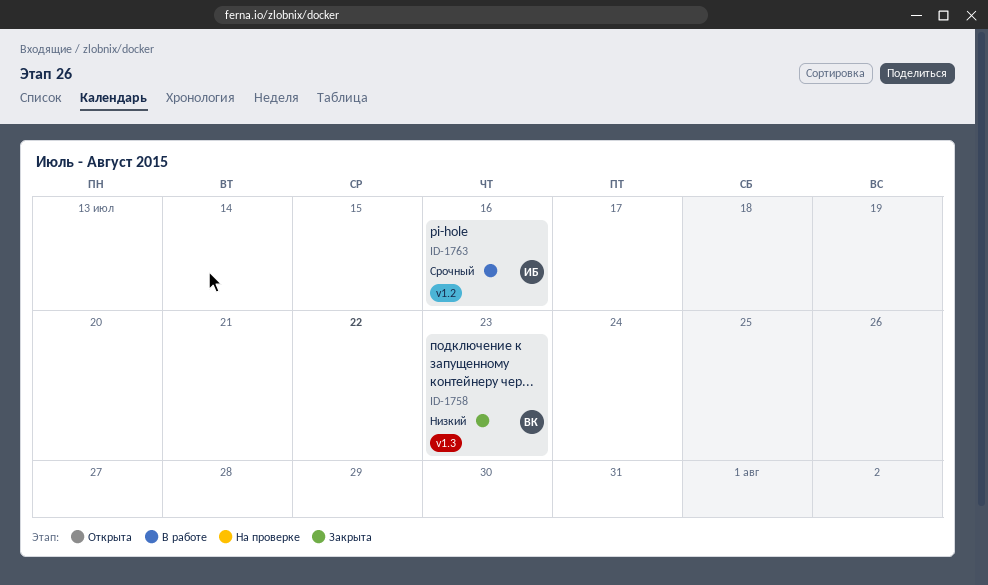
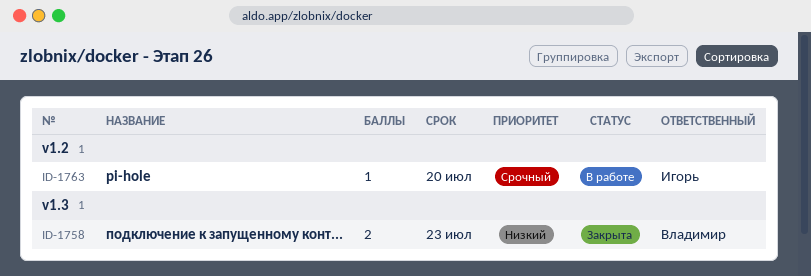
ID-1763, due: Jul 16 -> Jul 20

